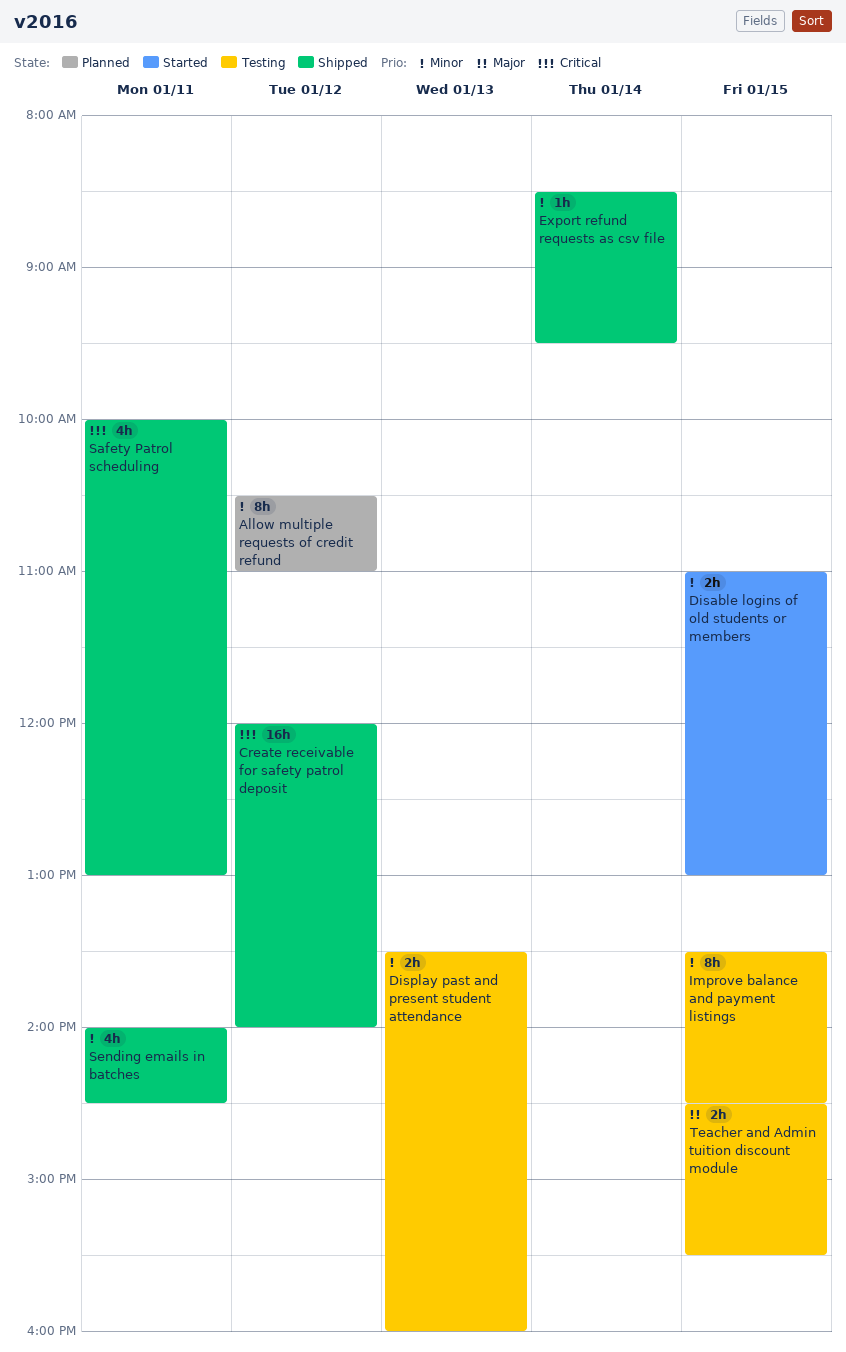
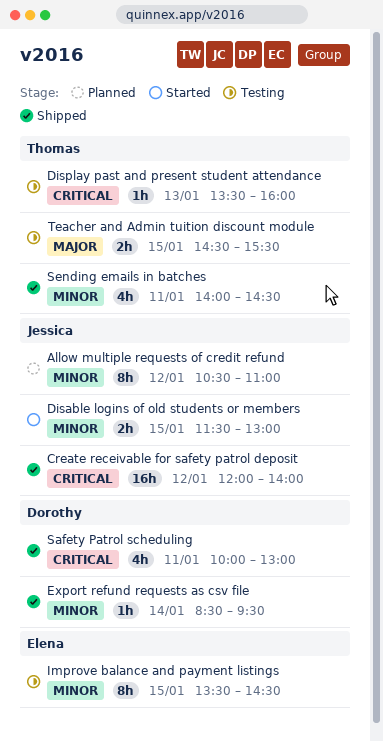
Disable logins of old students or members, begins: 11:00 -> 11:30
Display past and present student attendance, priority: Minor -> Critical
Display past and present student attendance, estimate: 2h -> 1h

